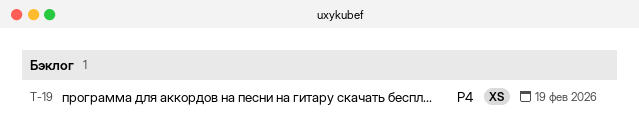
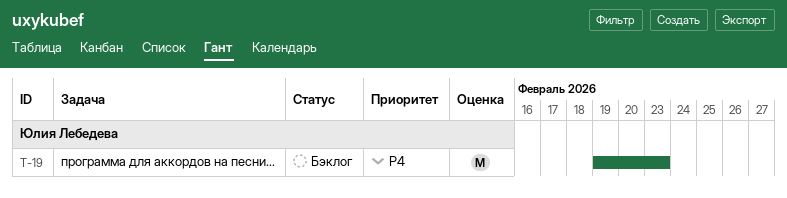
T-19, estimate: XS -> M
T-19, due: Feb 19 -> Feb 23

